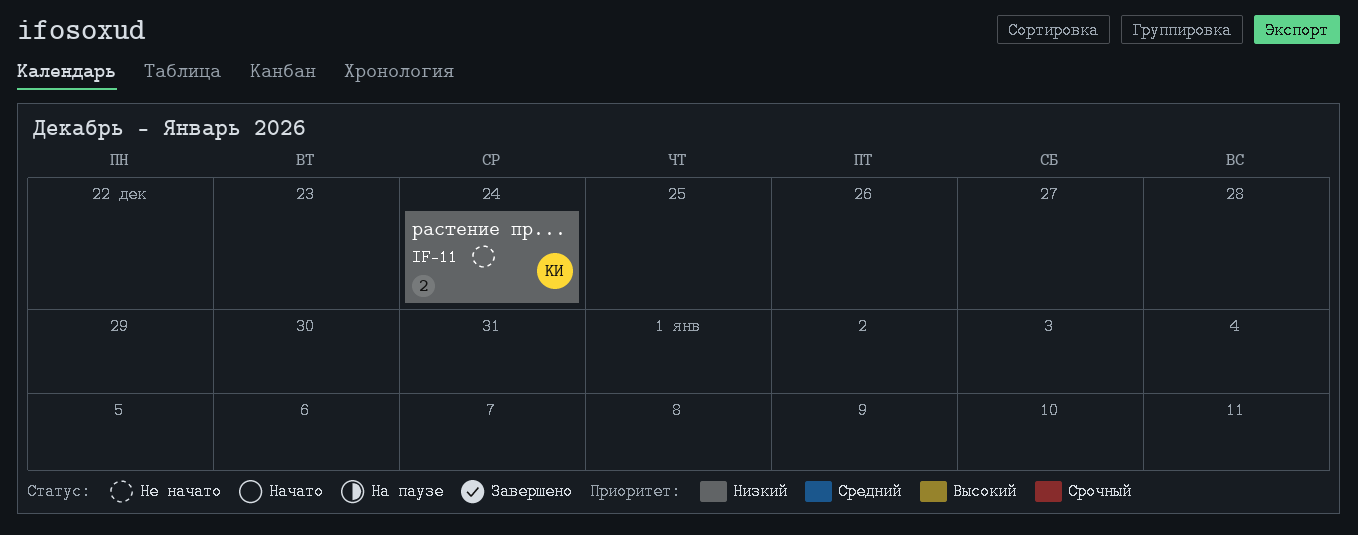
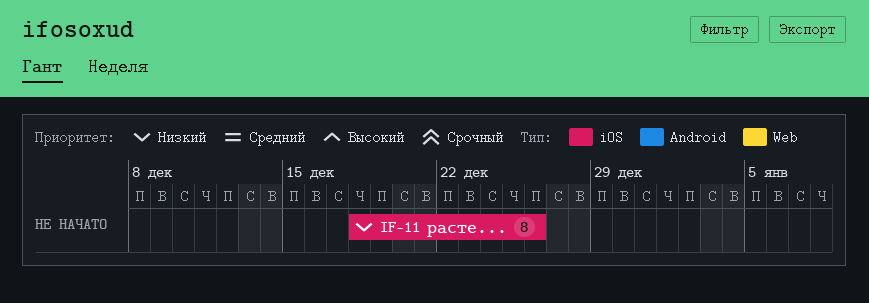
IF-11, estimate: 2 -> 8
IF-11, due: Dec 24 -> Dec 26

